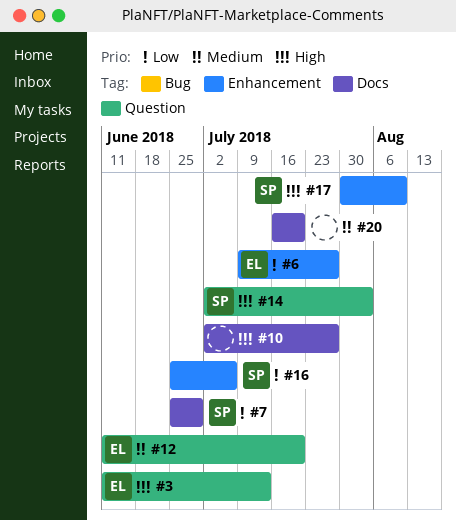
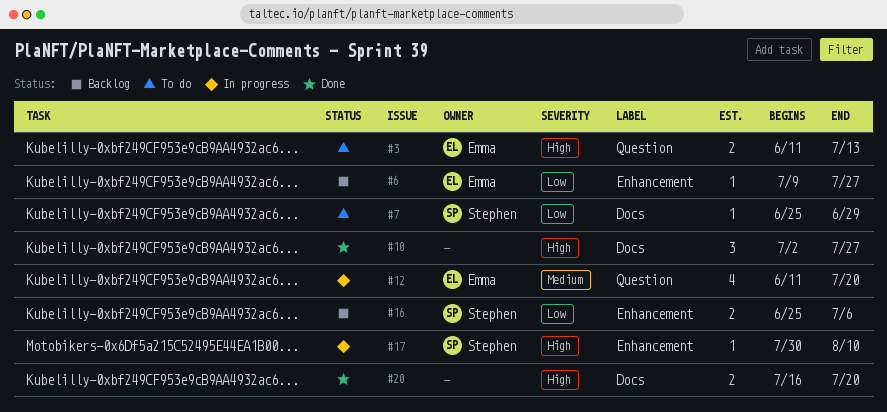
#14: present -> none
#20, priority: Medium -> High

